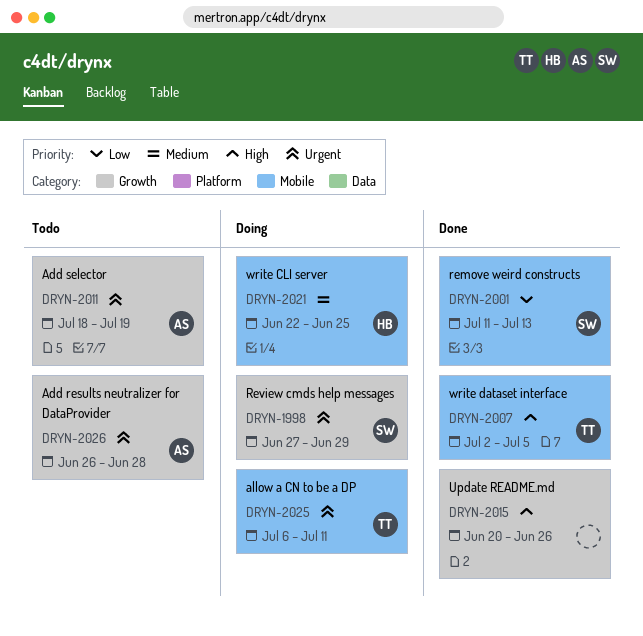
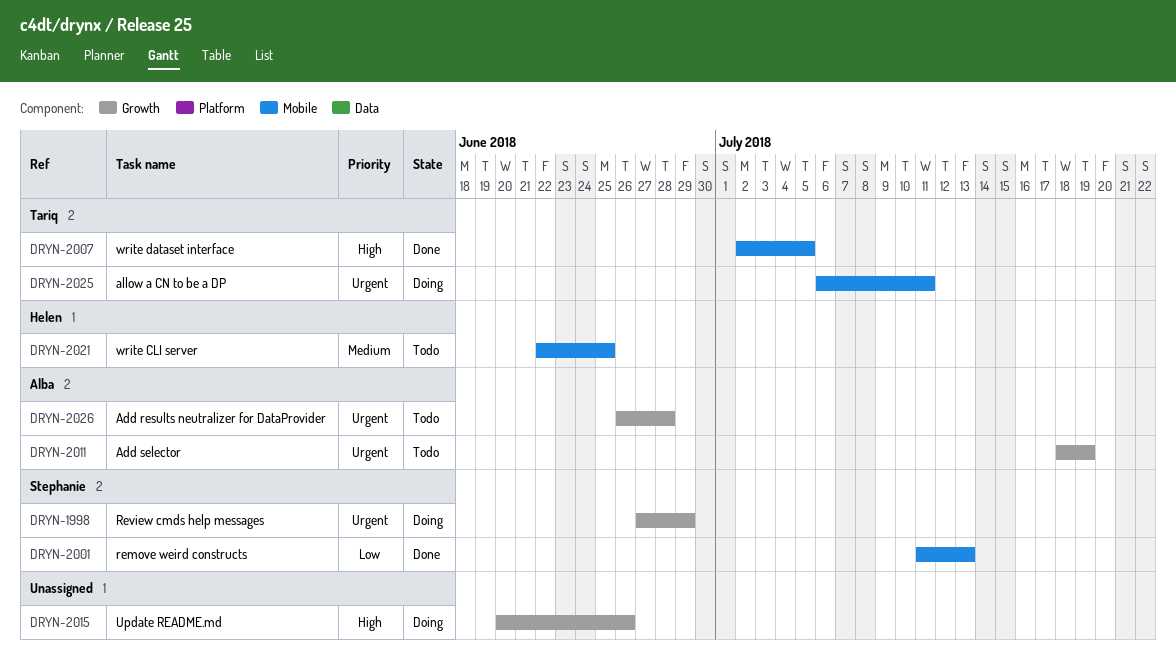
DRYN-2015, status: Done -> Doing
DRYN-2021, status: Doing -> Todo

